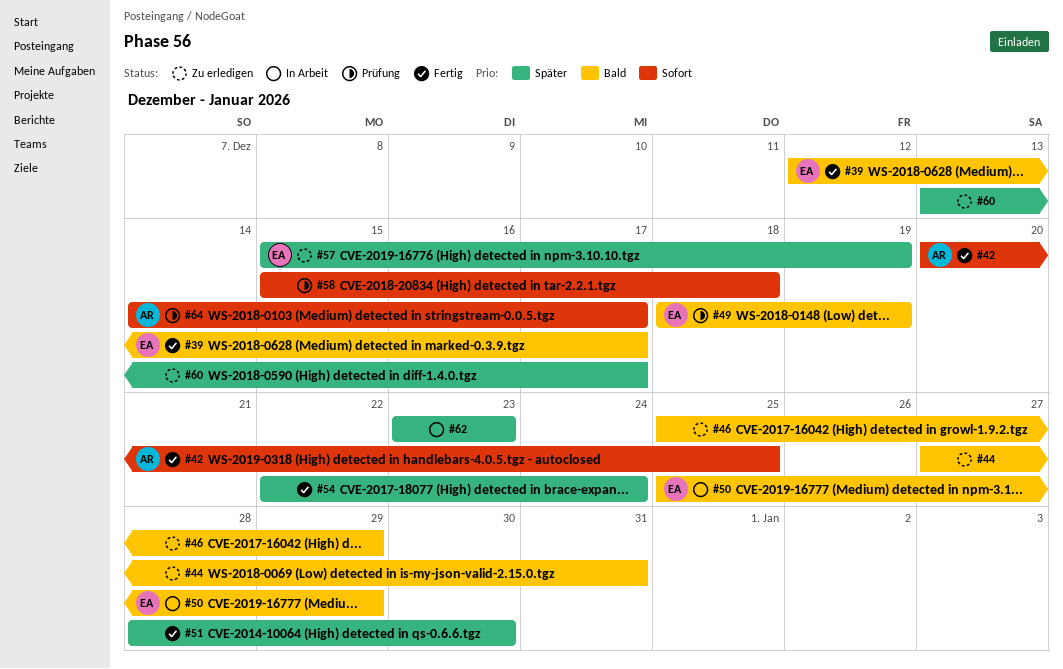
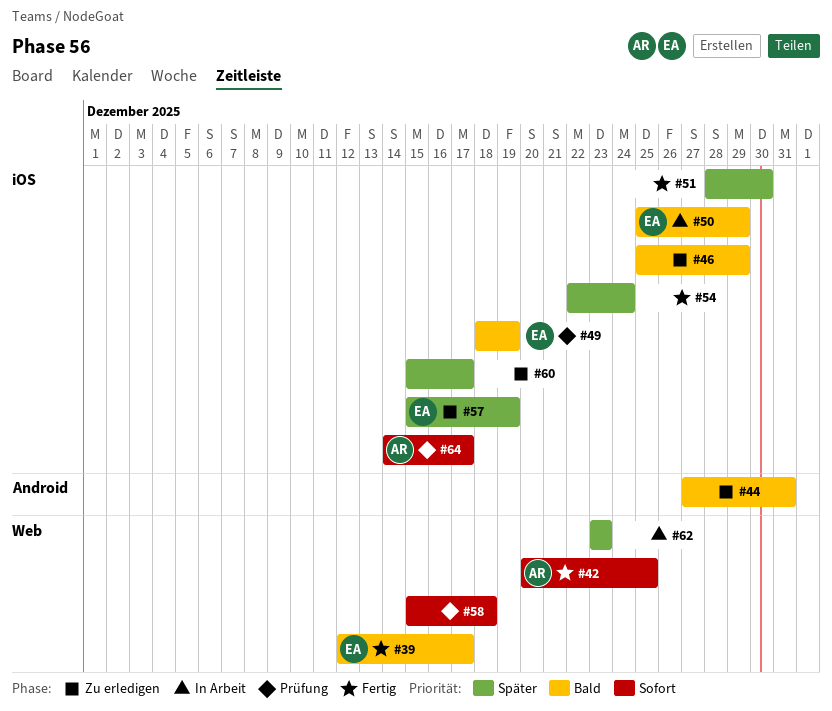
#60, start: Dec 13 -> Dec 15

